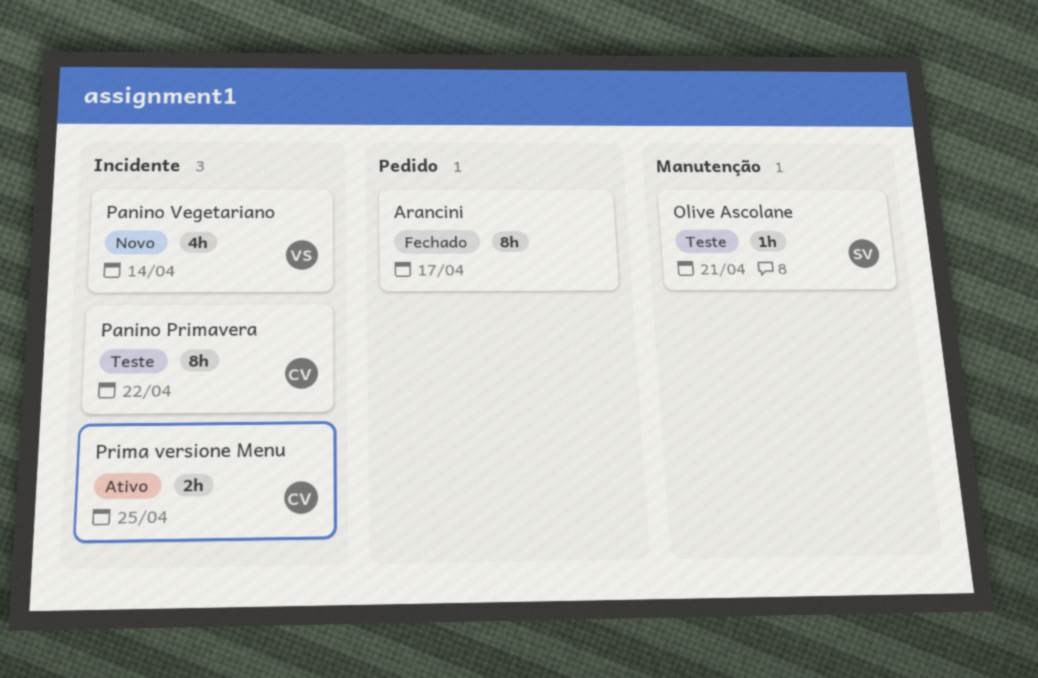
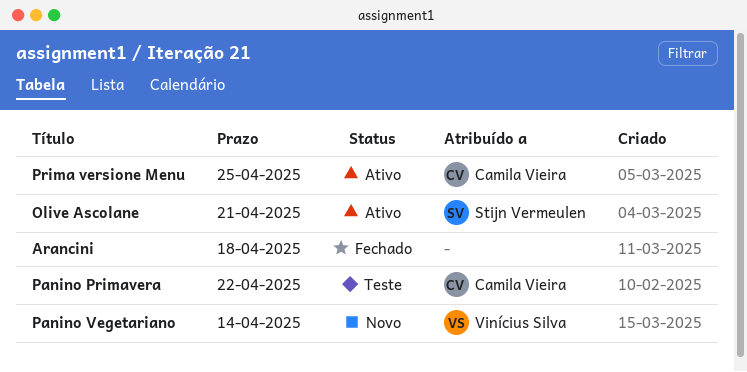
Arancini, due: Apr 17 -> Apr 18
Olive Ascolane, status: Teste -> Ativo

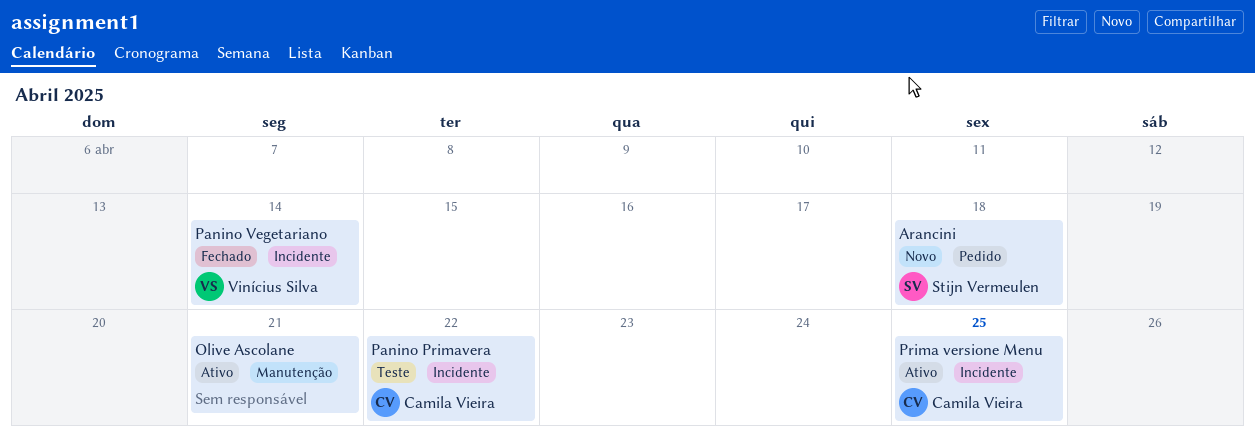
Arancini, status: Fechado -> Novo
Arancini, owner: none -> Stijn Vermeulen
Olive Ascolane, owner: Stijn Vermeulen -> none
Panino Vegetariano, status: Novo -> Fechado

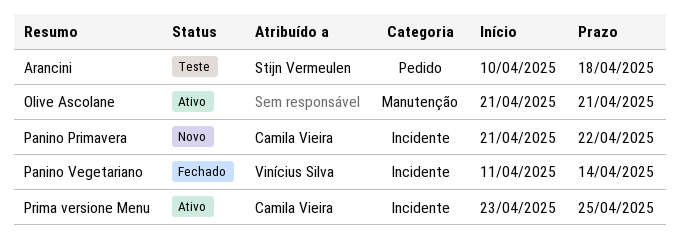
Arancini, status: Novo -> Teste
Panino Primavera, status: Teste -> Novo

